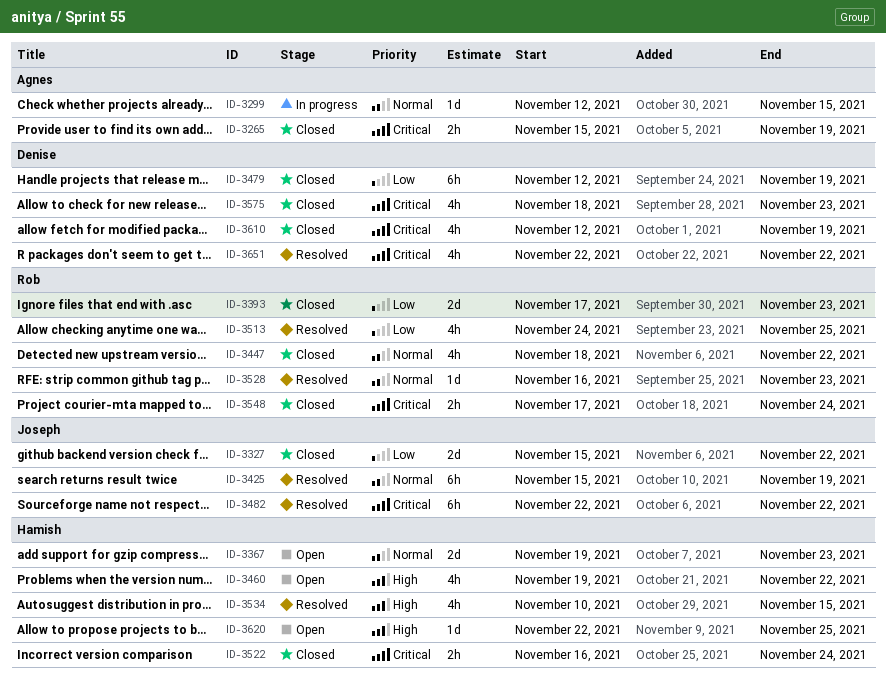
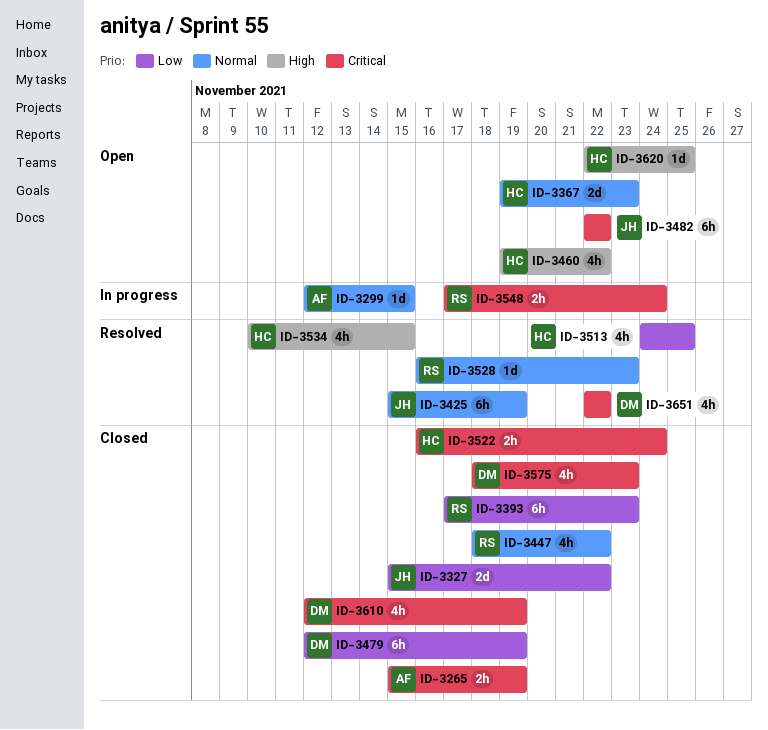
ID-3393, estimate: 2d -> 6h
ID-3482, status: Resolved -> Open
ID-3513, owner: Rob -> Hamish
ID-3548, status: Closed -> In progress

